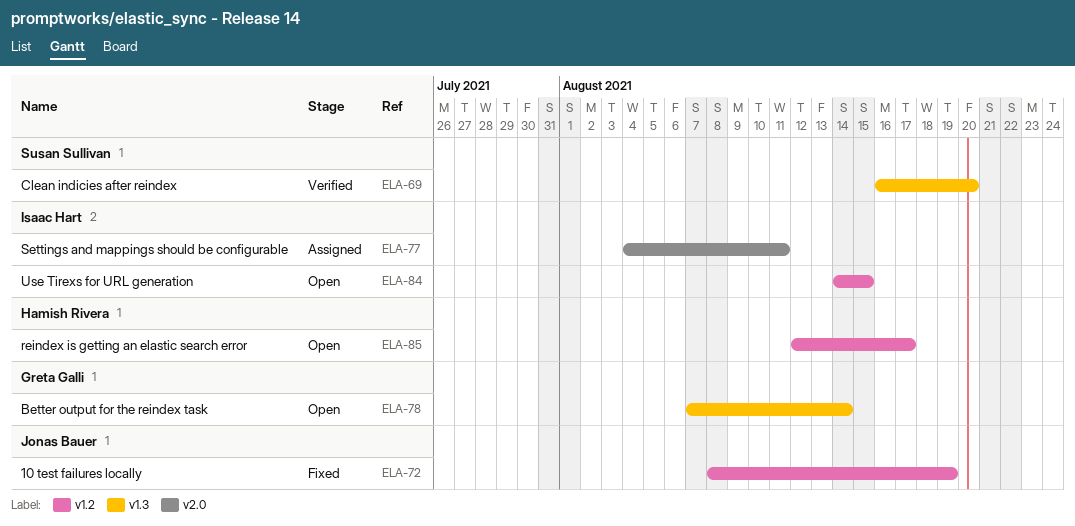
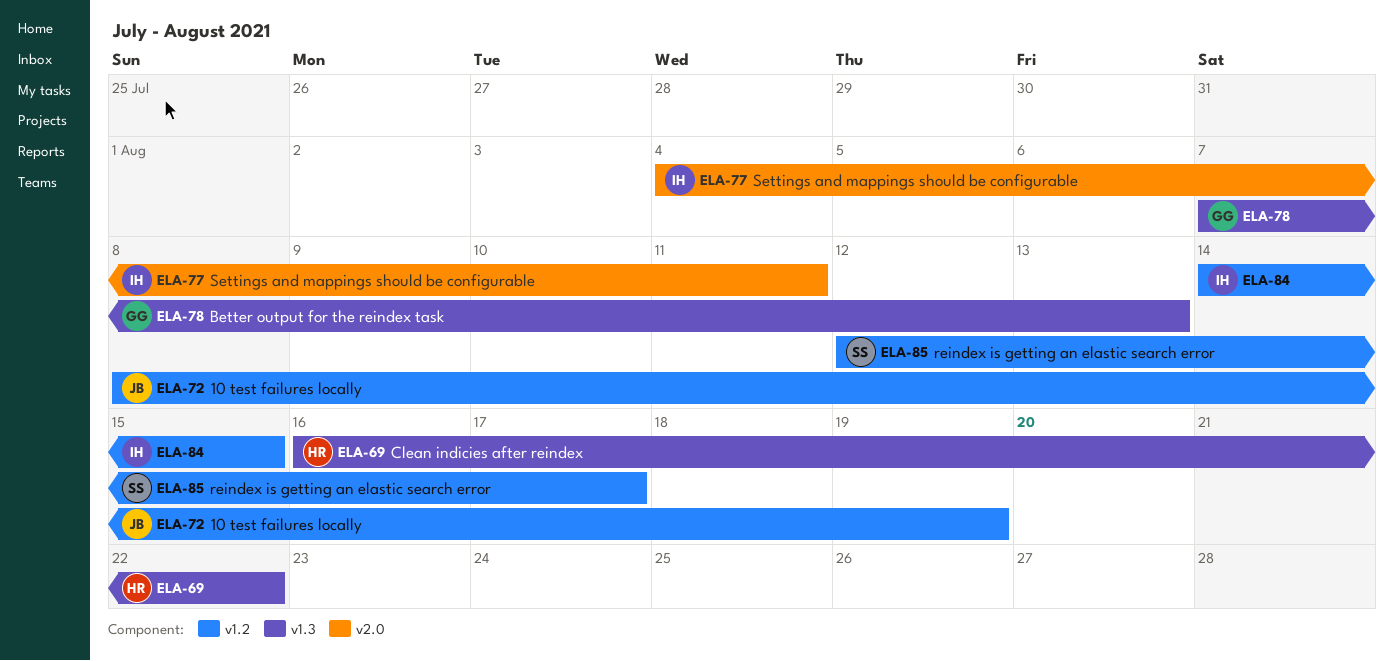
ELA-69, owner: Susan Sullivan -> Hamish Rivera
ELA-69, due: Aug 20 -> Aug 22
ELA-78, due: Aug 14 -> Aug 13
ELA-85, owner: Hamish Rivera -> Susan Sullivan

